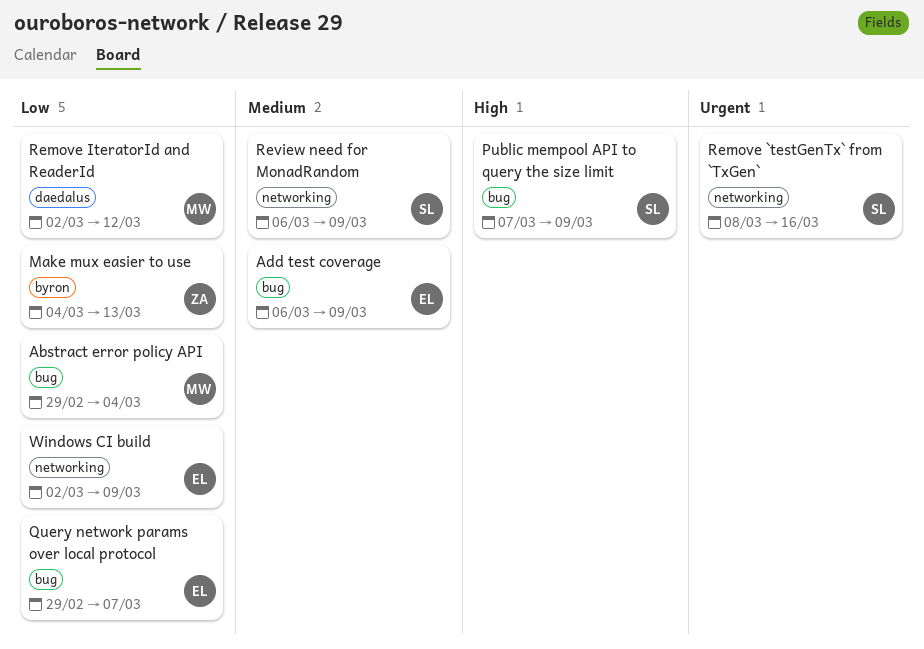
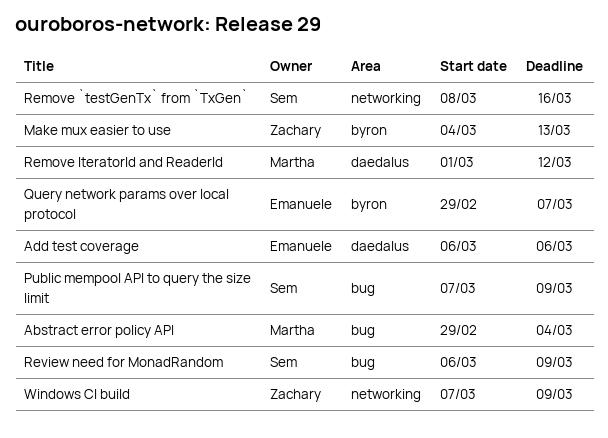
Add test coverage, label: bug -> daedalus
Add test coverage, due: Mar 9 -> Mar 6
Query network params over local protocol, label: bug -> byron
Remove IteratorId and ReaderId, start: Mar 2 -> Mar 1
Review need for MonadRandom, label: networking -> bug
Windows CI build, owner: Emanuele -> Zachary
Windows CI build, start: Mar 2 -> Mar 7

